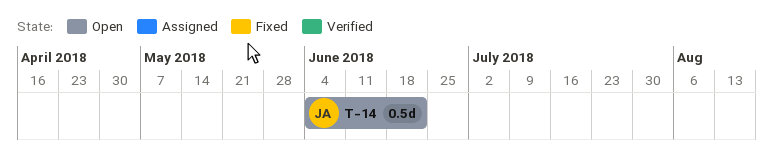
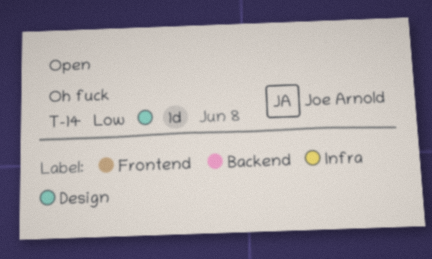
T-14, estimate: 0.5d -> 1d
T-14, due: Jun 22 -> Jun 8

